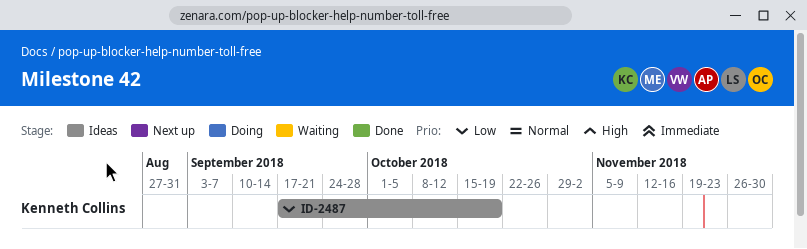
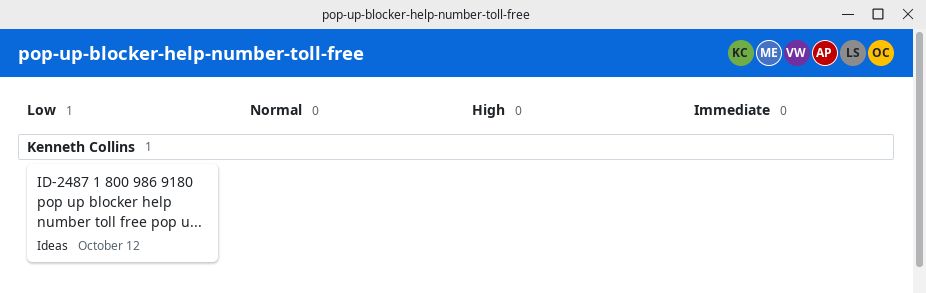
ID-2487, due: Oct 19 -> Oct 12

